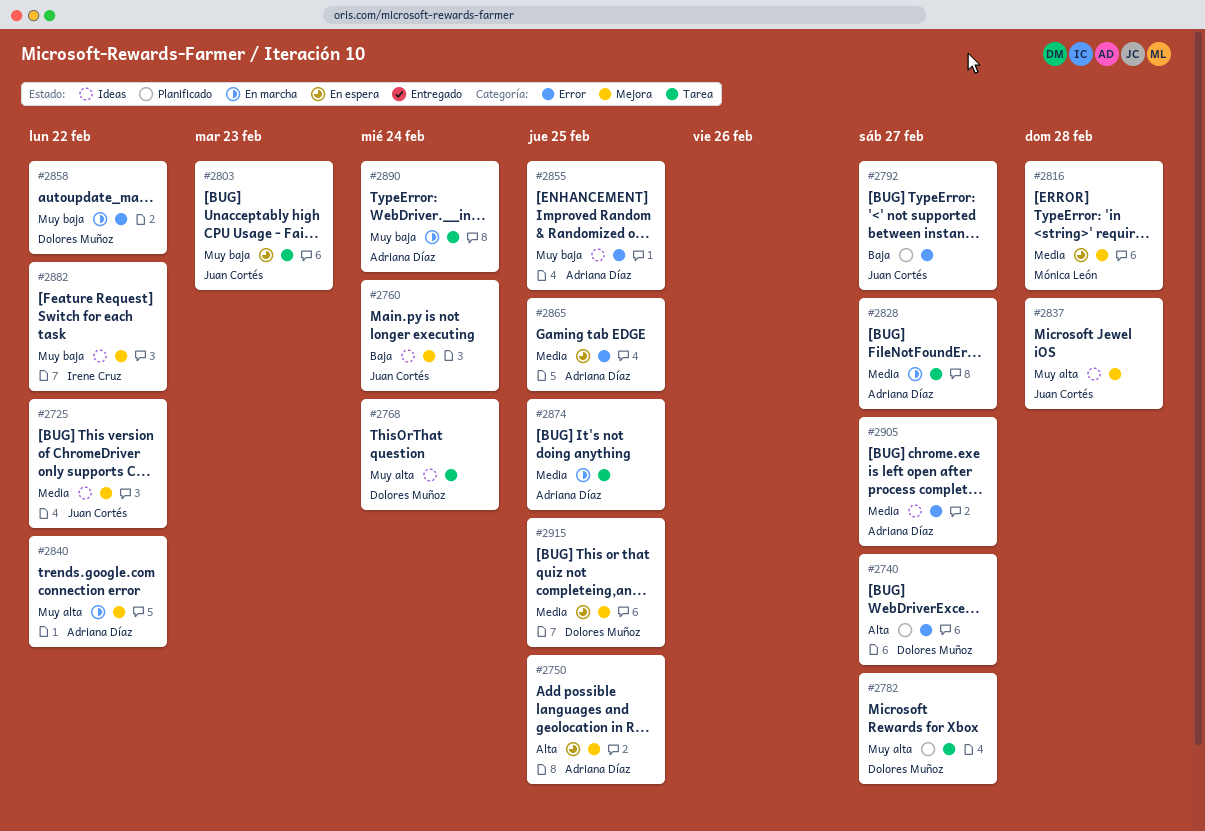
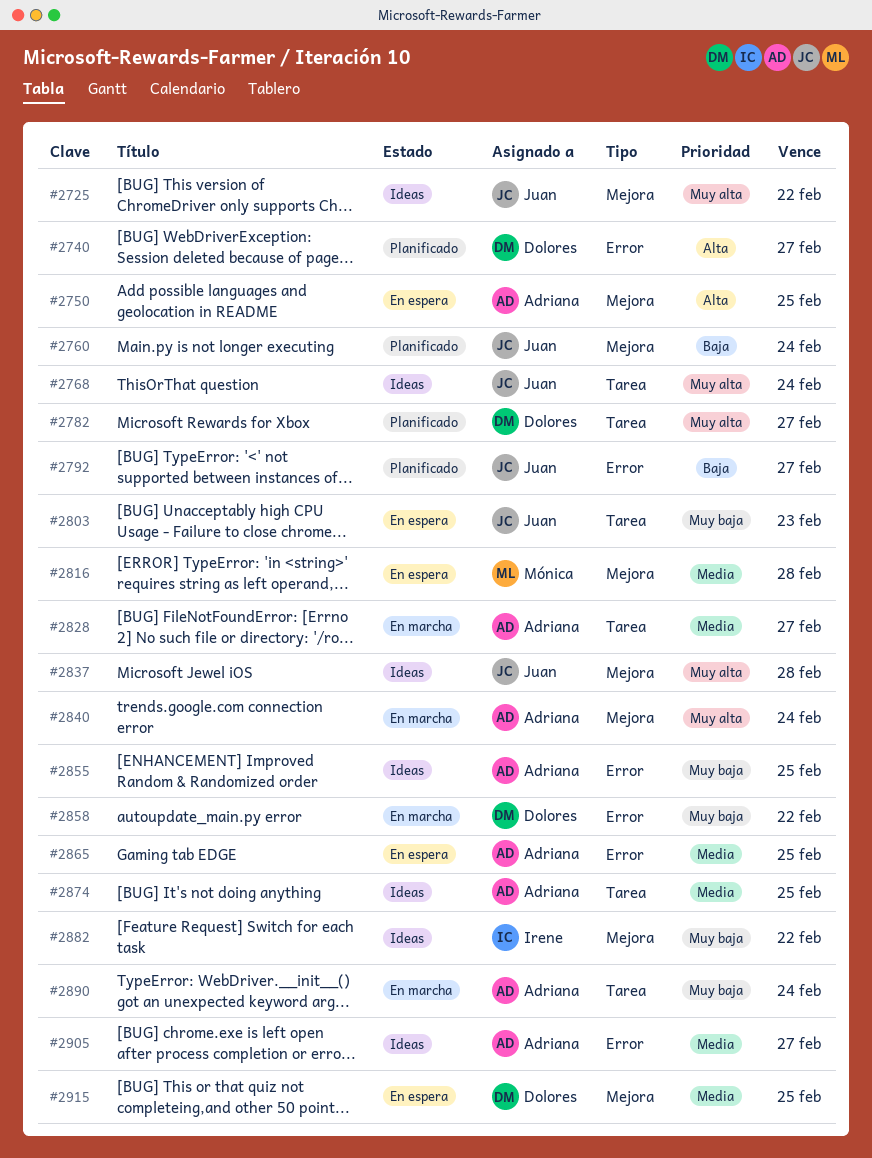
#2725, priority: Media -> Muy alta
#2760, status: Ideas -> Planificado
#2768, owner: Dolores Muñoz -> Juan Cortés
#2840, due: Feb 22 -> Feb 24
#2874, status: En marcha -> Ideas

